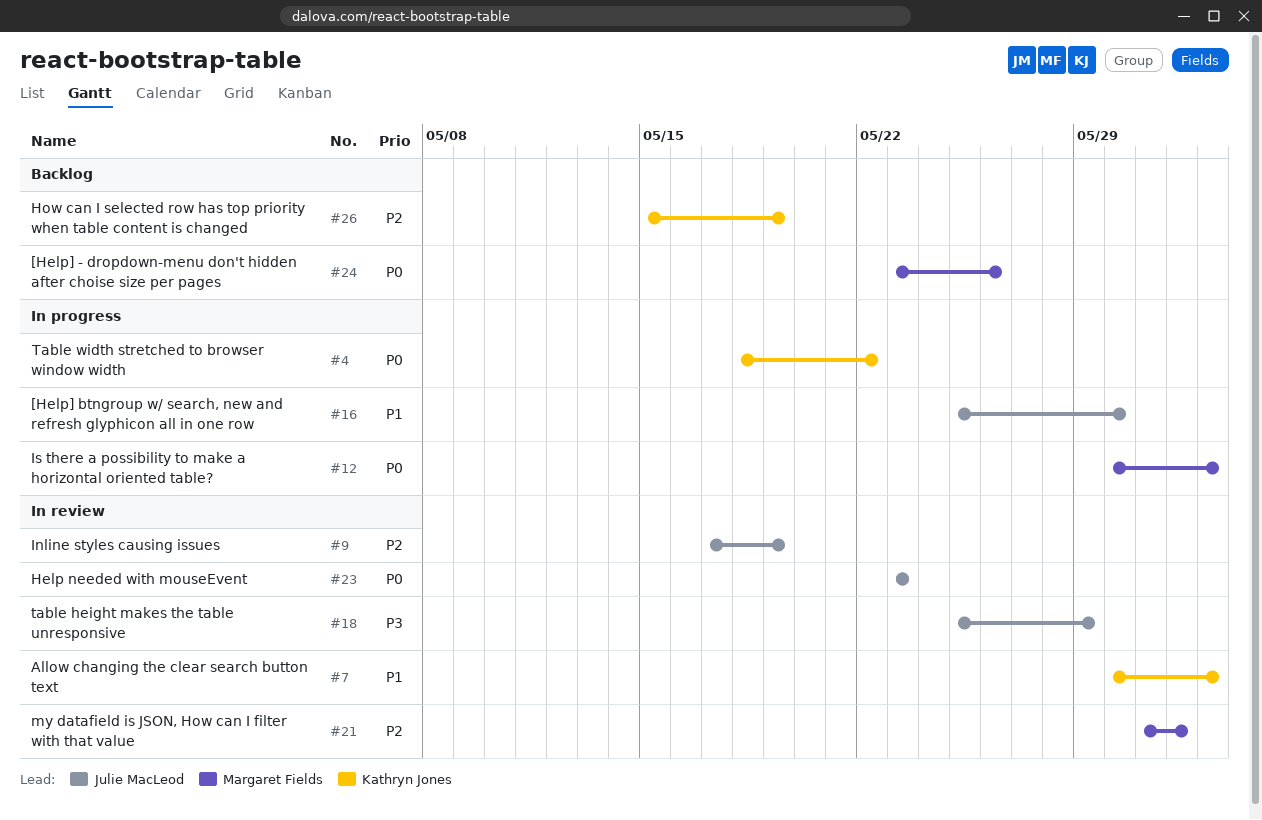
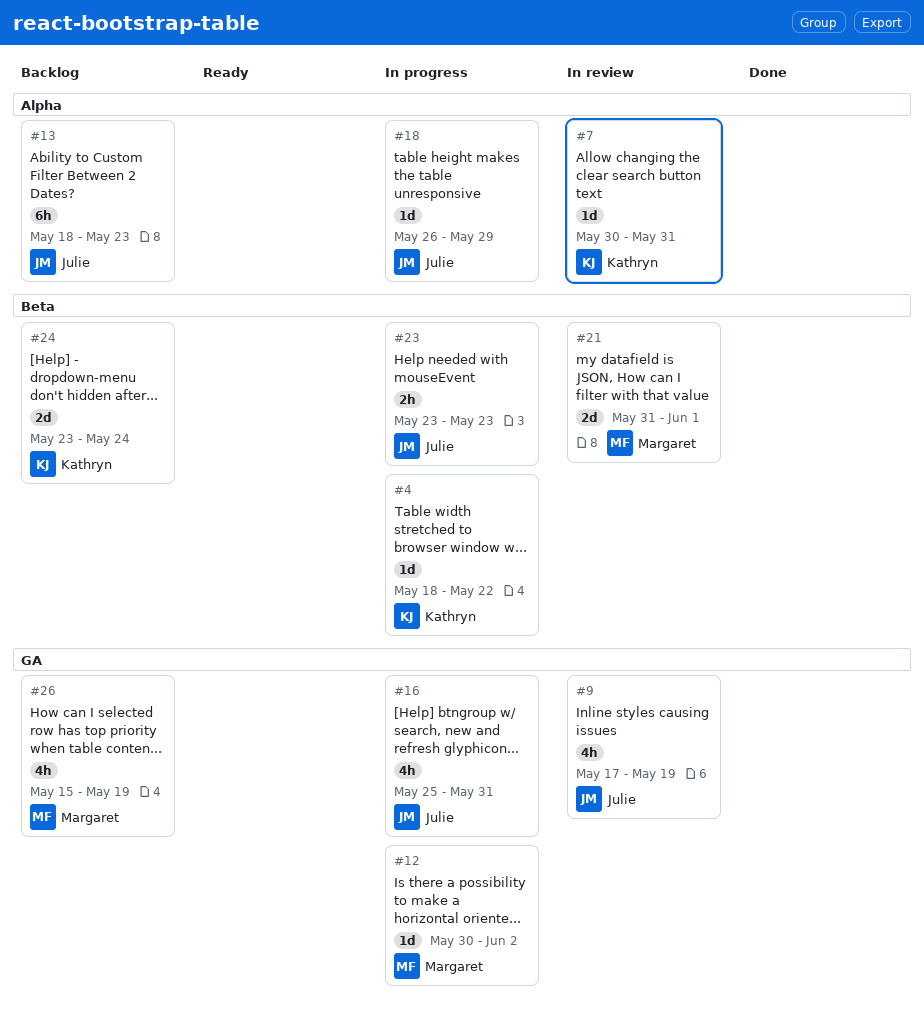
#7, due: Jun 2 -> May 31
#13: none -> present
#16, due: May 30 -> May 31
#18, status: In review -> In progress
#18, start: May 25 -> May 26
#23, status: In review -> In progress
#24, owner: Margaret Fields -> Kathryn Jones
#24, due: May 26 -> May 24
#26, owner: Kathryn Jones -> Margaret Fields

